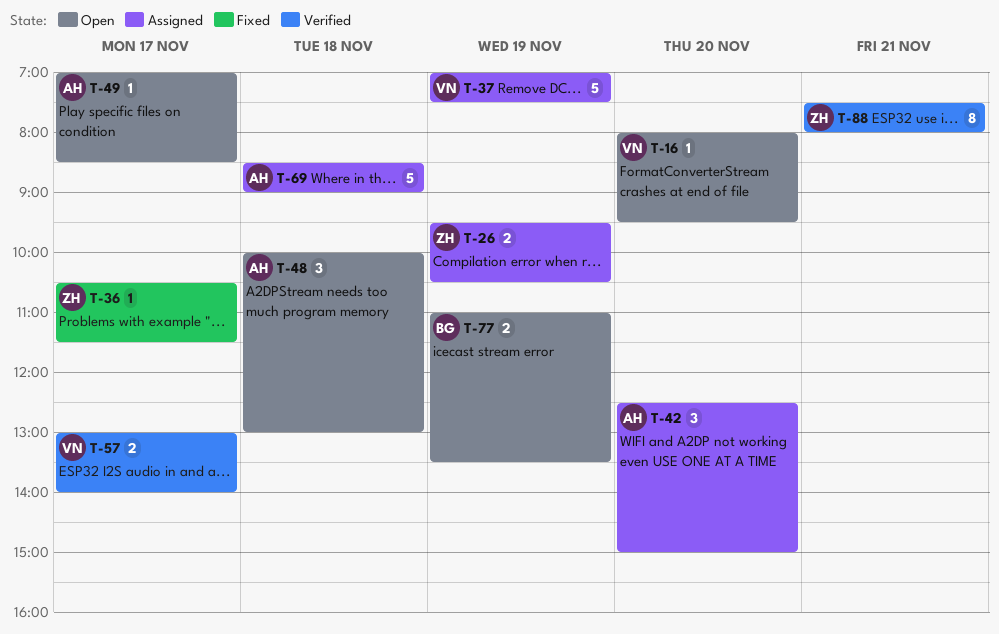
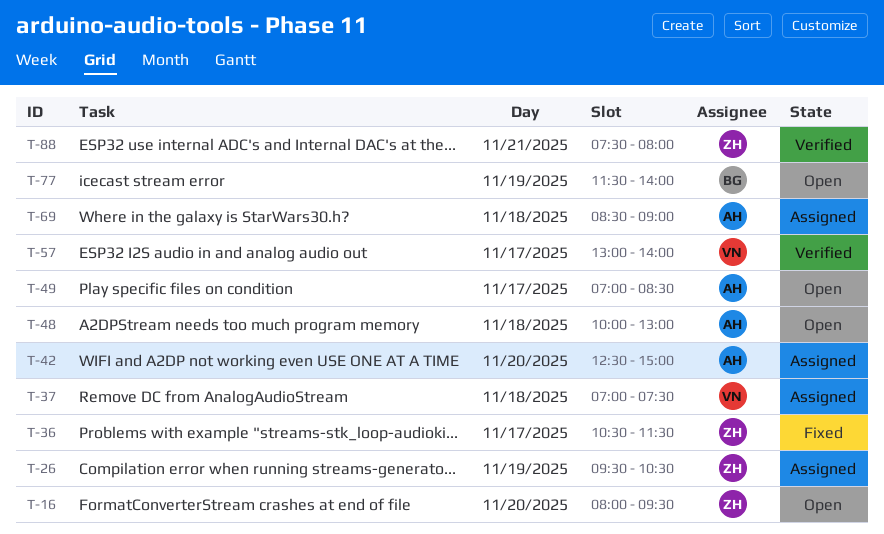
T-16, owner: VN -> ZH
T-37, day: Nov 19 -> Nov 18
T-77, begins: 11:00 -> 11:30
T-77, ends: 13:30 -> 14:00

